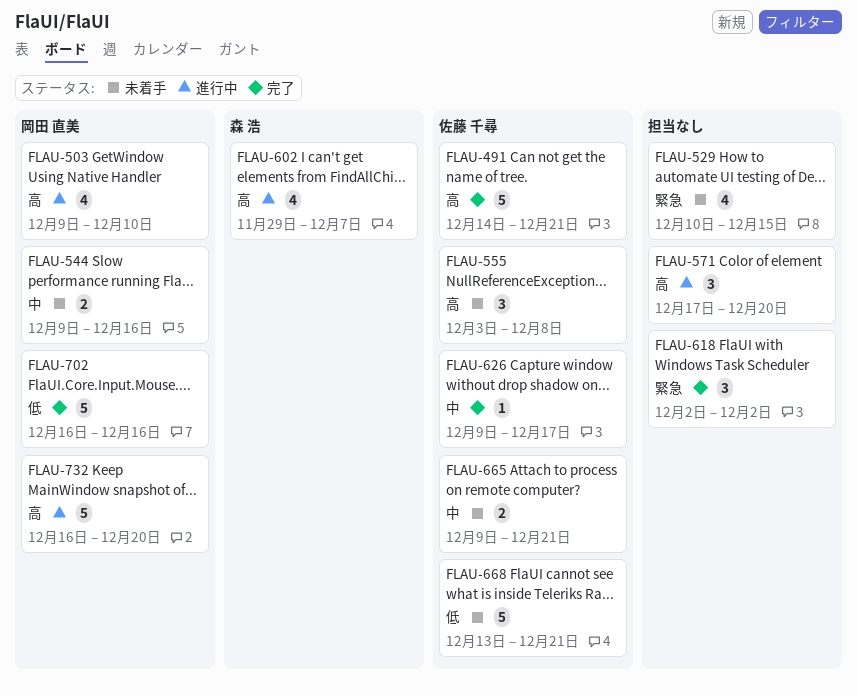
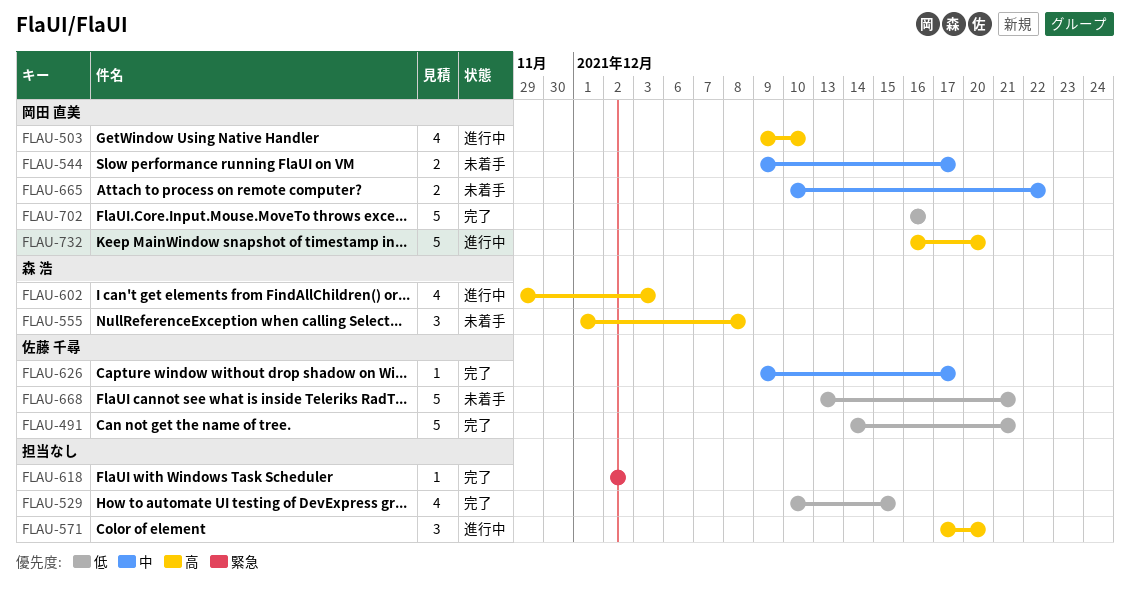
FLAU-491, priority: 高 -> 低
FLAU-529, status: 未着手 -> 完了
FLAU-529, priority: 緊急 -> 低
FLAU-544, due: Dec 16 -> Dec 17
FLAU-555, owner: 佐藤 千尋 -> 森 浩
FLAU-555, start: Dec 3 -> Dec 1
FLAU-602, due: Dec 7 -> Dec 3
FLAU-618, estimate: 3 -> 1
FLAU-665, owner: 佐藤 千尋 -> 岡田 直美
FLAU-665, start: Dec 9 -> Dec 10
FLAU-665, due: Dec 21 -> Dec 22

